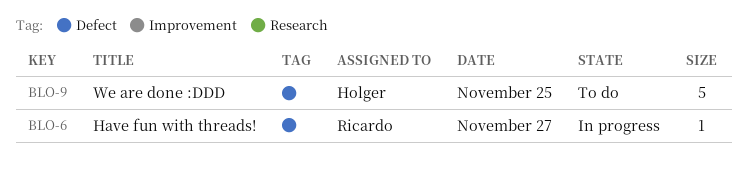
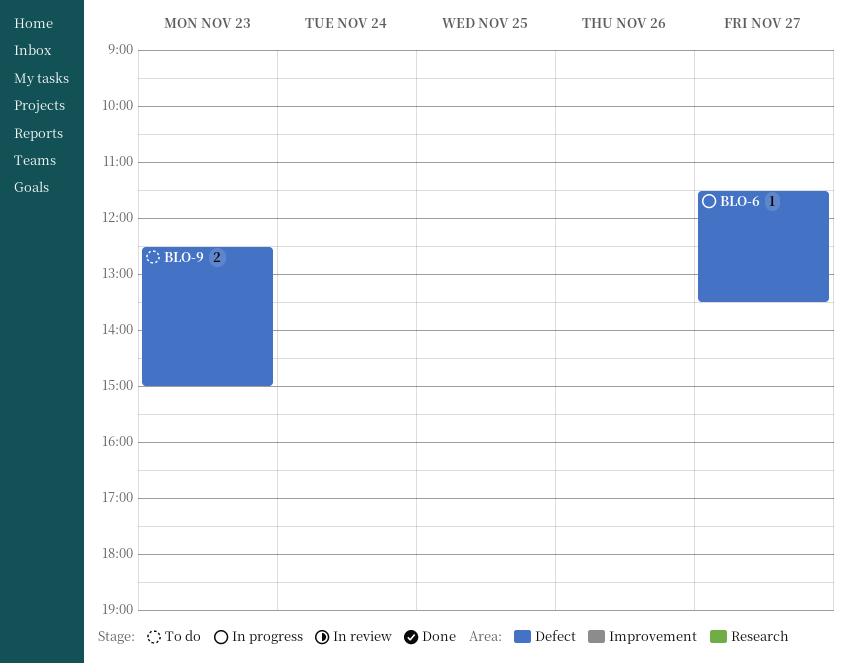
BLO-9, estimate: 5 -> 2
BLO-9, day: Nov 25 -> Nov 23

